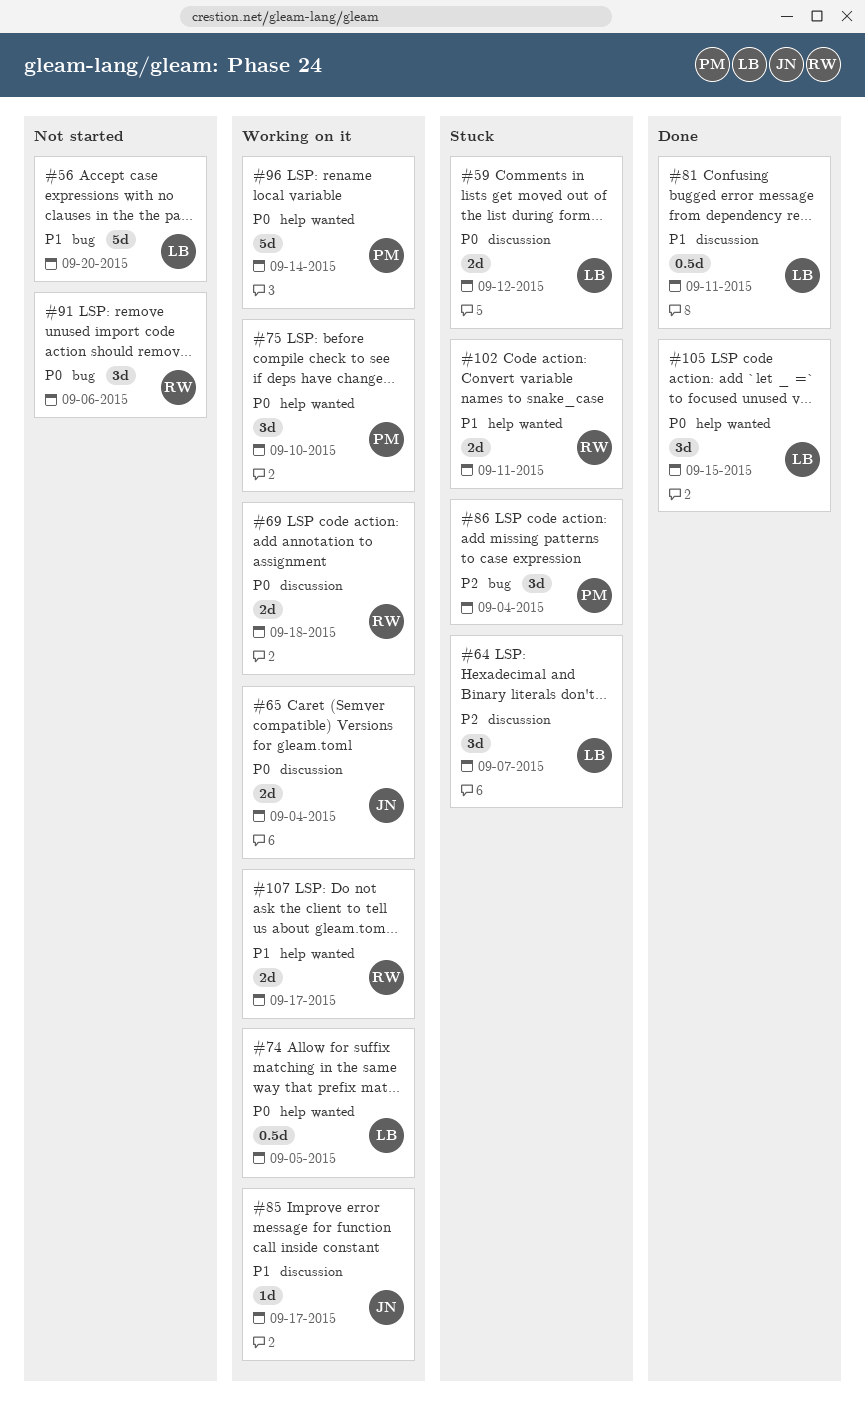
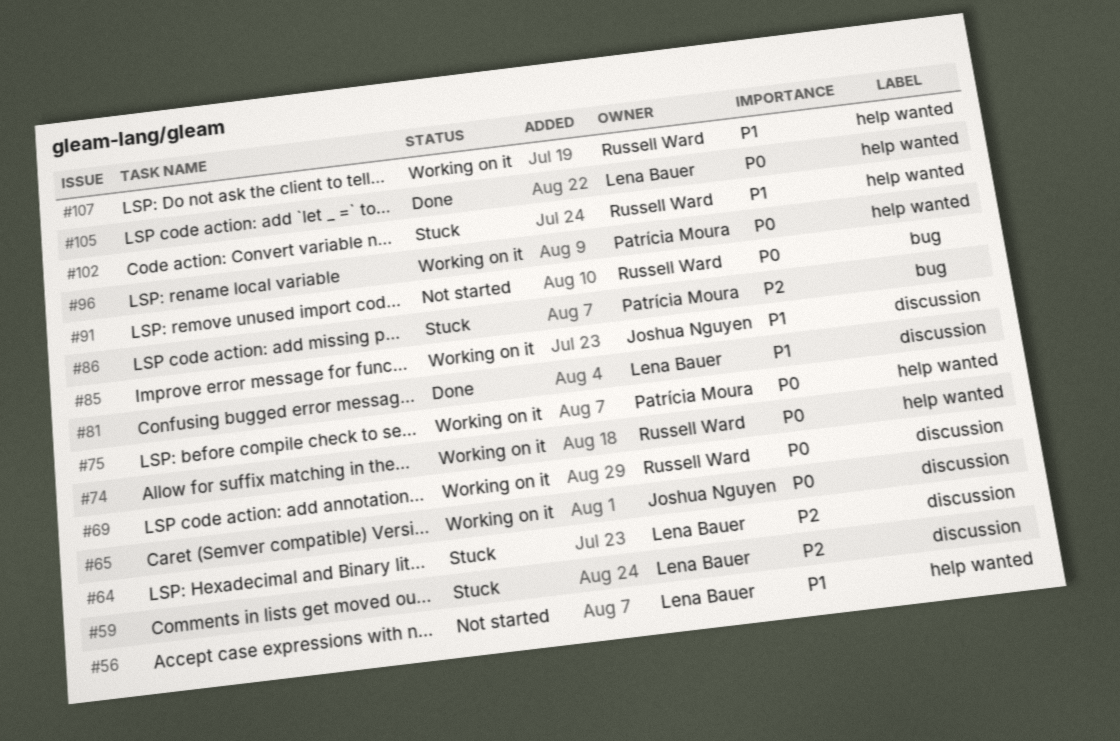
#56, label: bug -> help wanted
#59, priority: P0 -> P2
#74, owner: Lena Bauer -> Russell Ward

